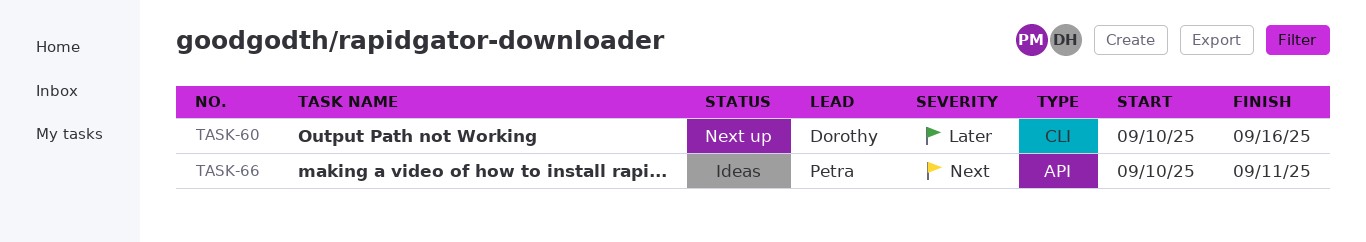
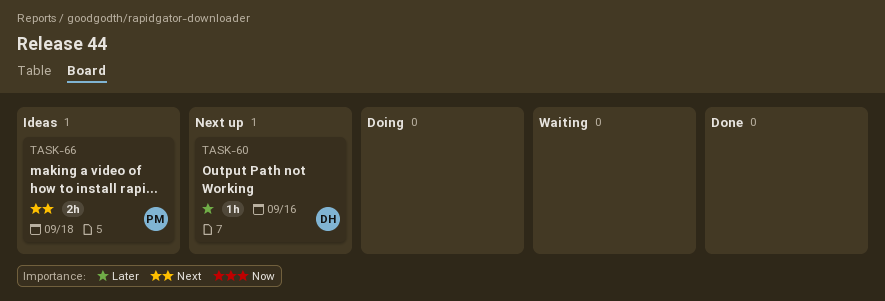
TASK-66, due: Sep 11 -> Sep 18

